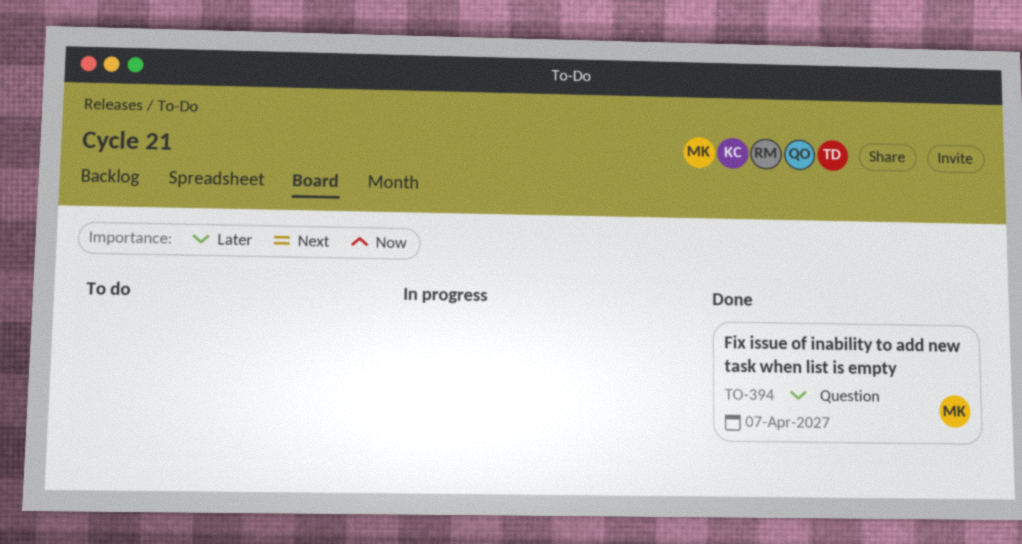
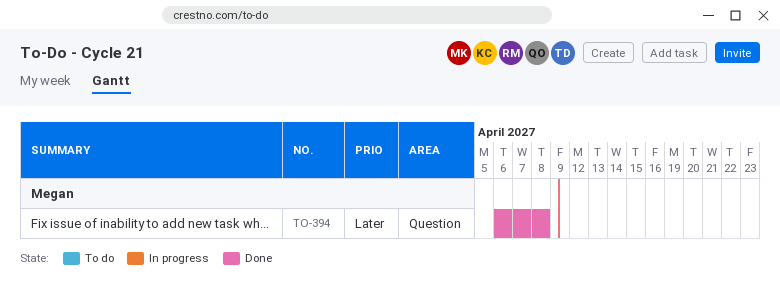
TO-394, due: Apr 7 -> Apr 8

